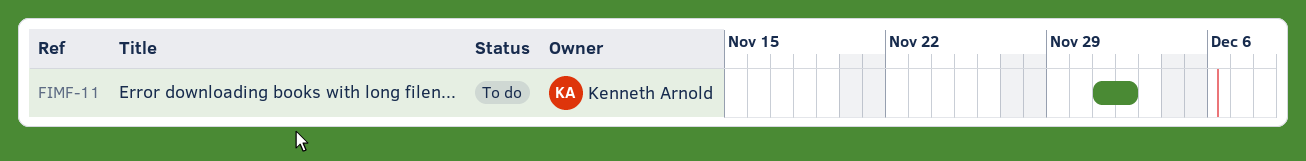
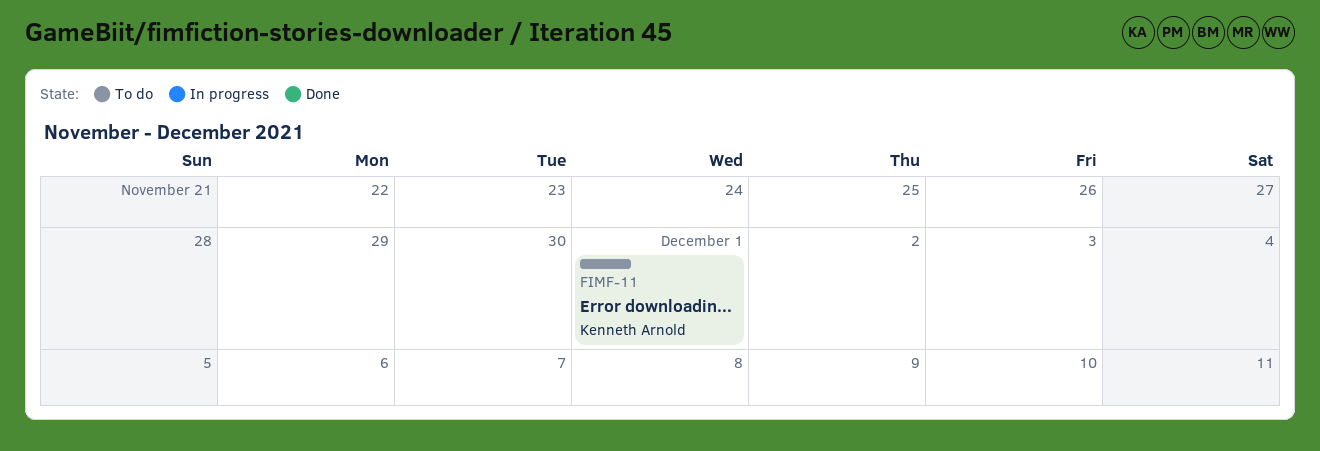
FIMF-11, due: Dec 2 -> Dec 1

